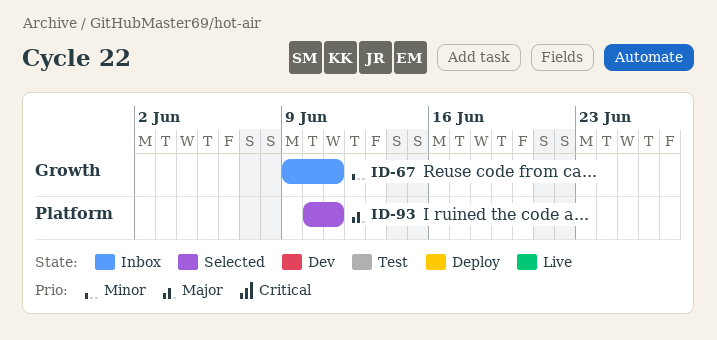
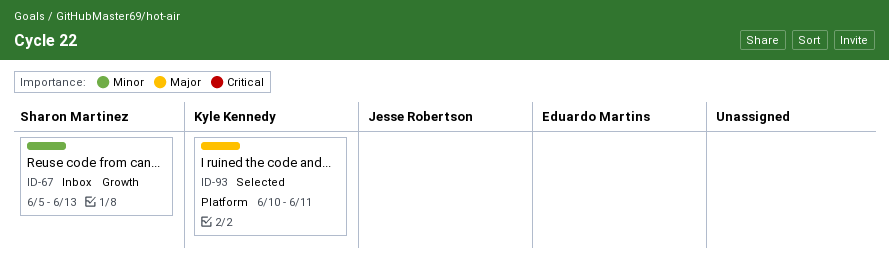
ID-67, start: Jun 9 -> Jun 5
ID-67, due: Jun 11 -> Jun 13

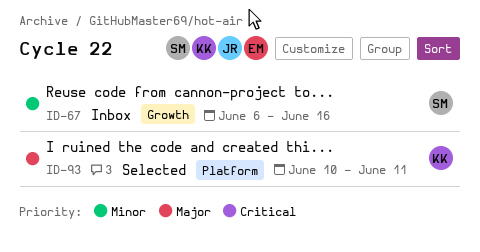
ID-67, start: Jun 5 -> Jun 6
ID-67, due: Jun 13 -> Jun 16

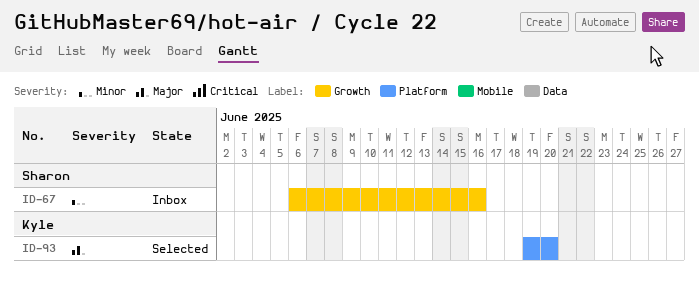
ID-93, start: Jun 10 -> Jun 19
ID-93, due: Jun 11 -> Jun 20

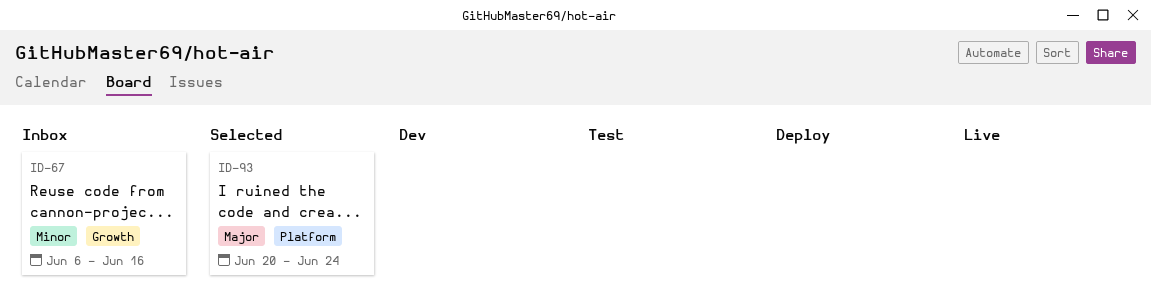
ID-93, start: Jun 19 -> Jun 20
ID-93, due: Jun 20 -> Jun 24

